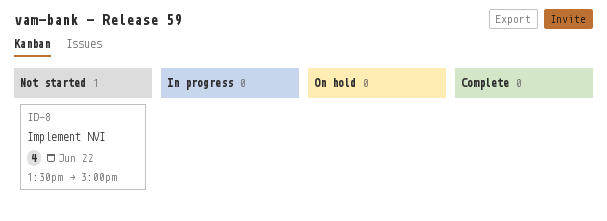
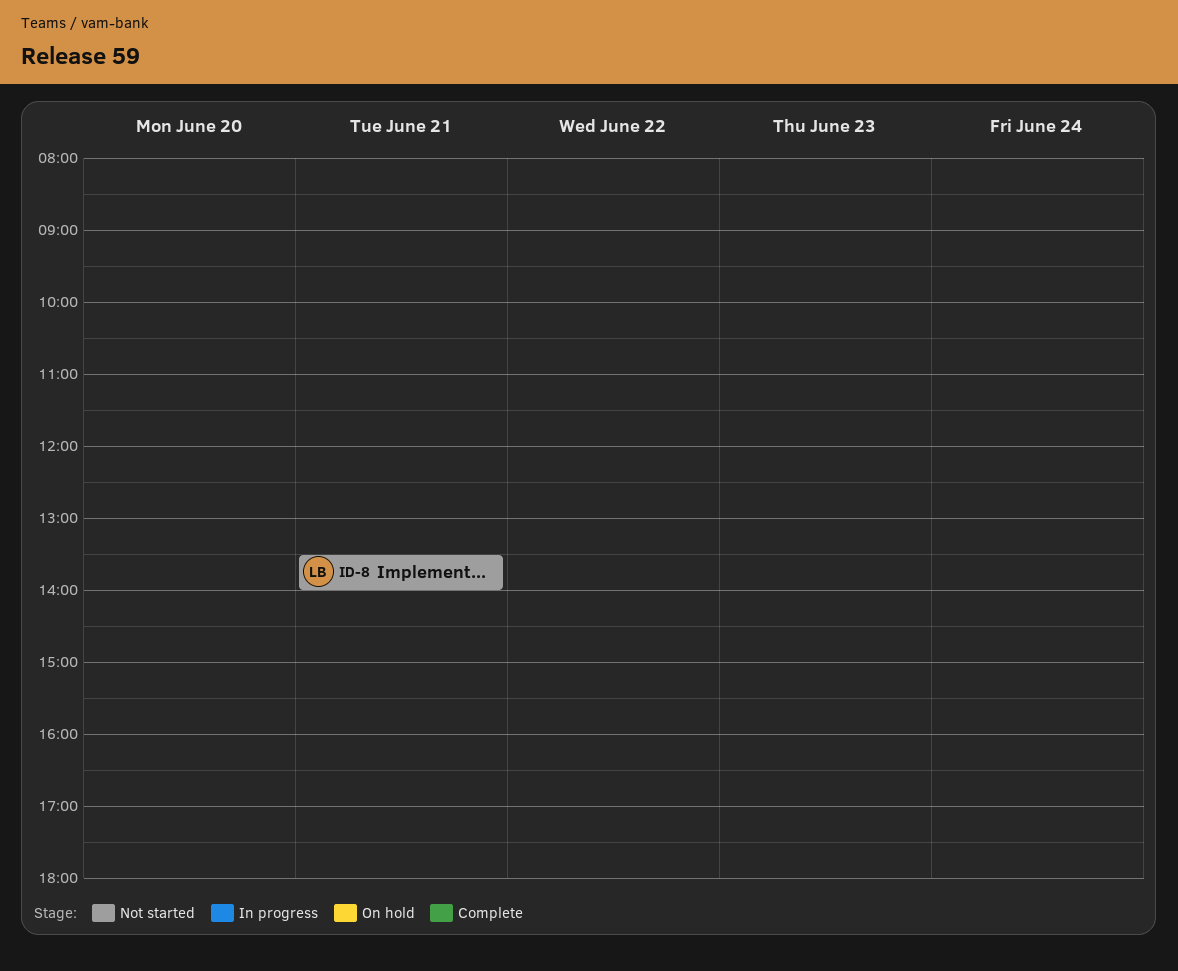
ID-8, day: Jun 22 -> Jun 21
ID-8, ends: 15:00 -> 14:00

